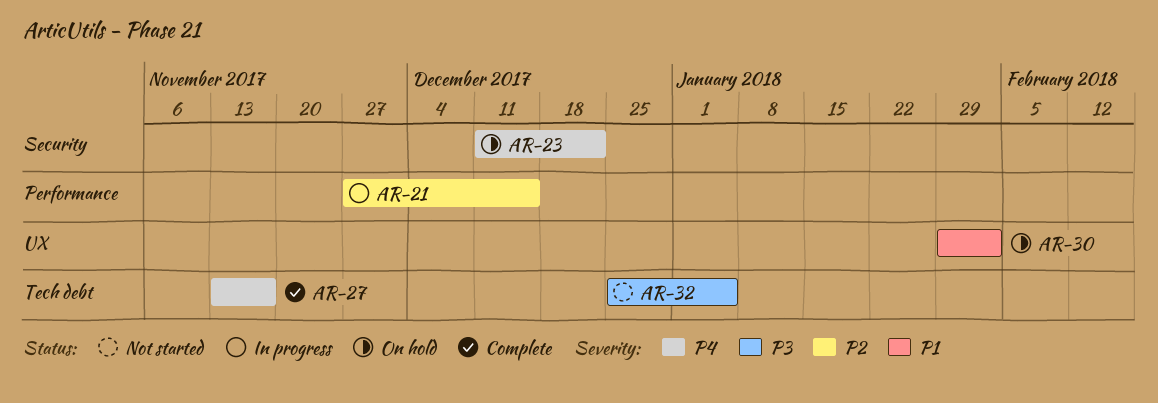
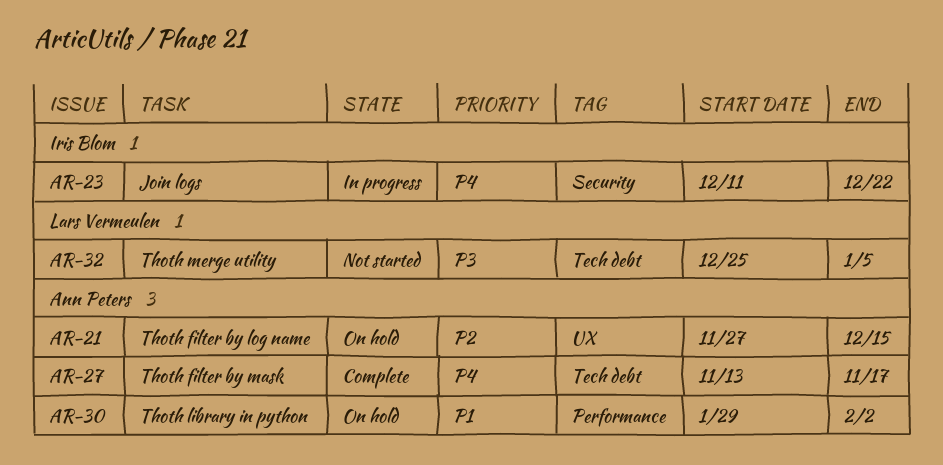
AR-21, status: In progress -> On hold
AR-21, label: Performance -> UX
AR-23, status: On hold -> In progress
AR-30, label: UX -> Performance

